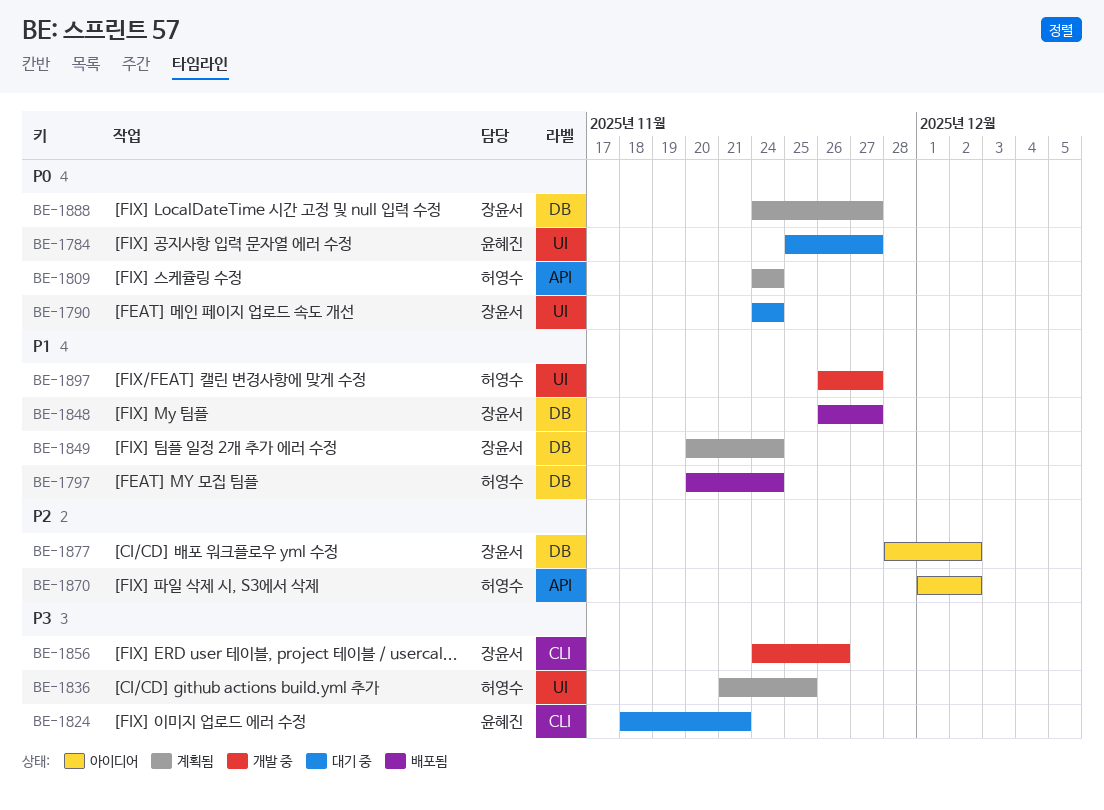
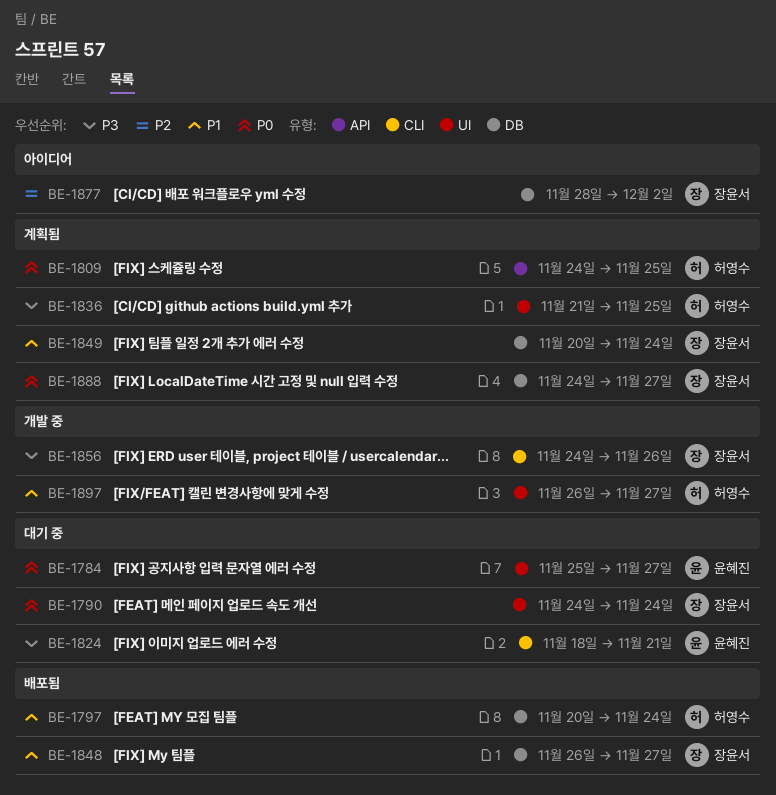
BE-1809, due: Nov 24 -> Nov 25
BE-1870: present -> none

